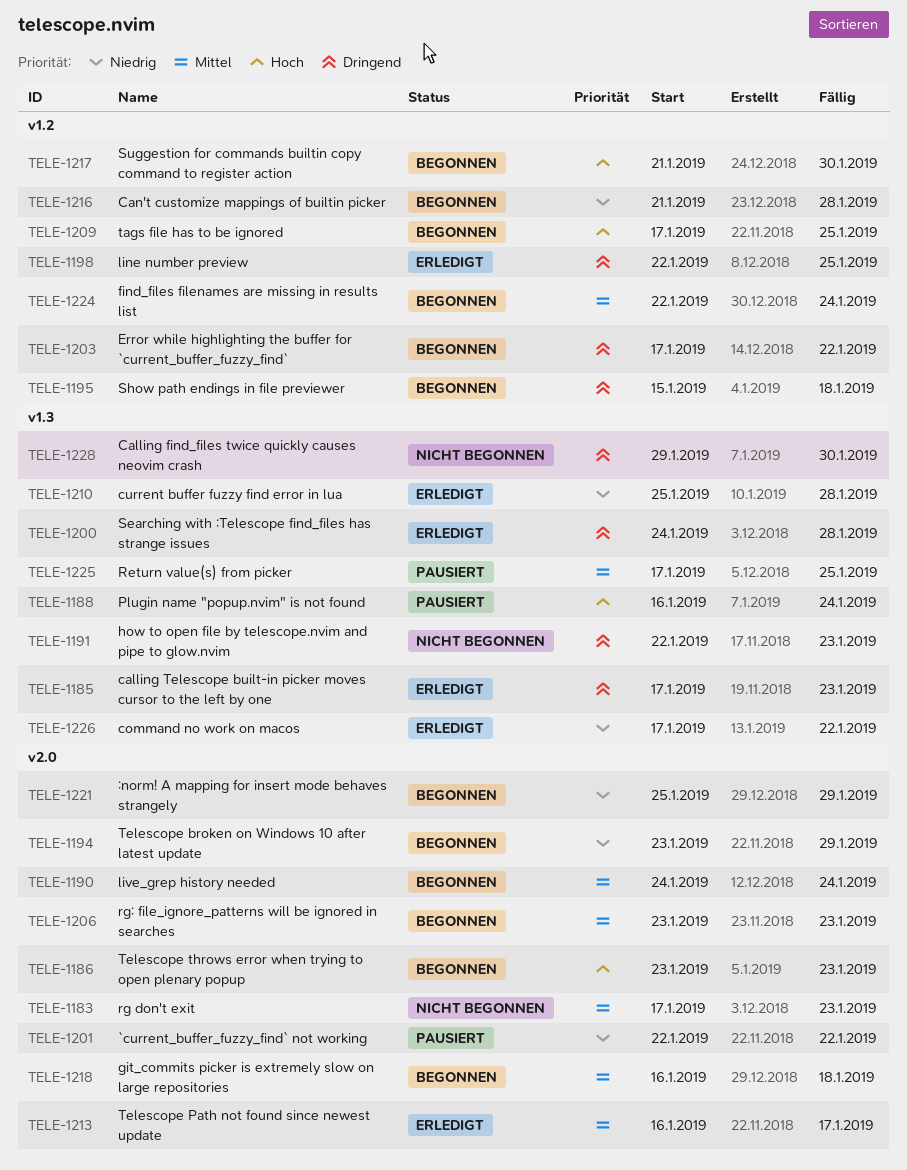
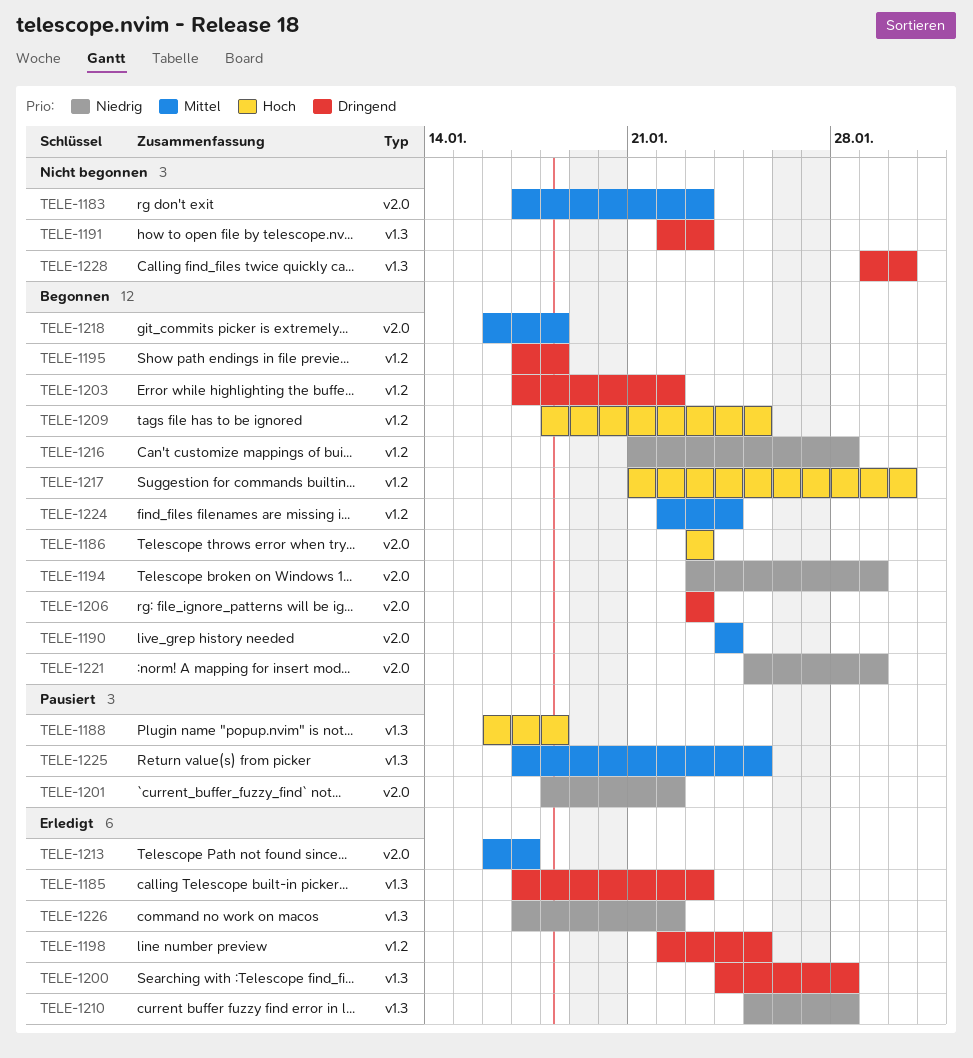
TELE-1188, due: Jan 24 -> Jan 18
TELE-1195, start: Jan 15 -> Jan 17
TELE-1201, start: Jan 22 -> Jan 18
TELE-1206, priority: Mittel -> Dringend
TELE-1209, start: Jan 17 -> Jan 18

